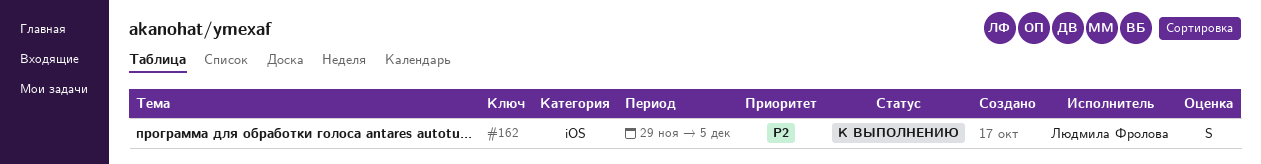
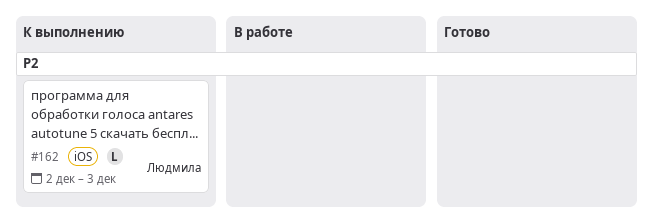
#162, estimate: S -> L
#162, start: Nov 29 -> Dec 2
#162, due: Dec 5 -> Dec 3

